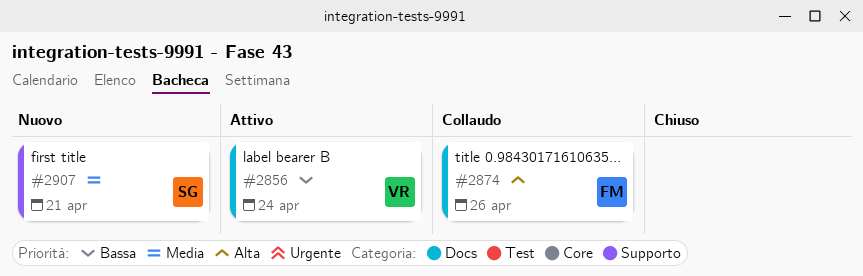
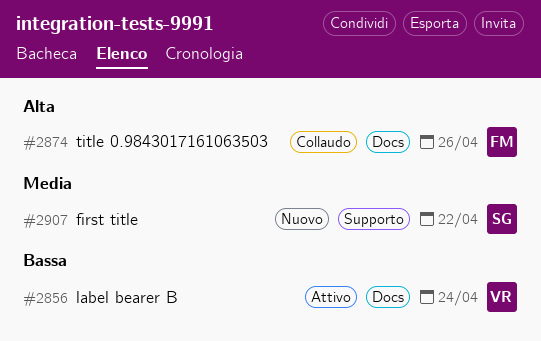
#2907, due: Apr 21 -> Apr 22

